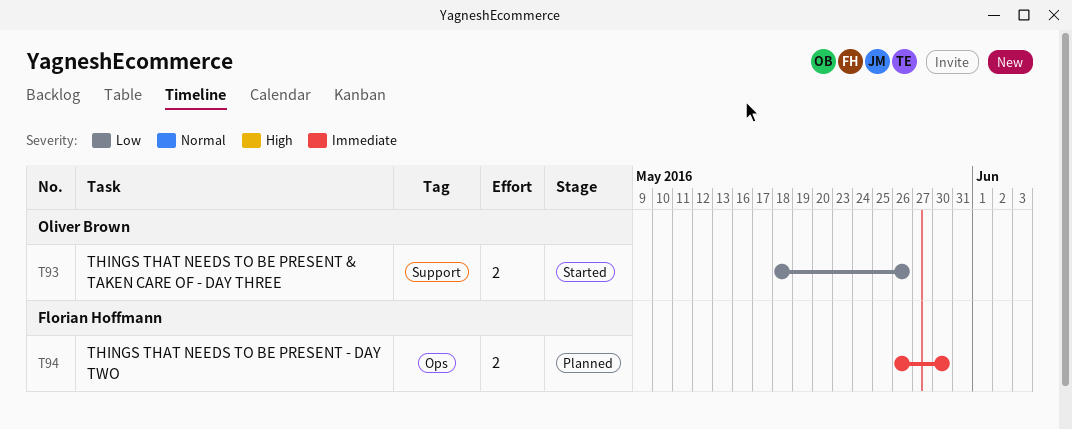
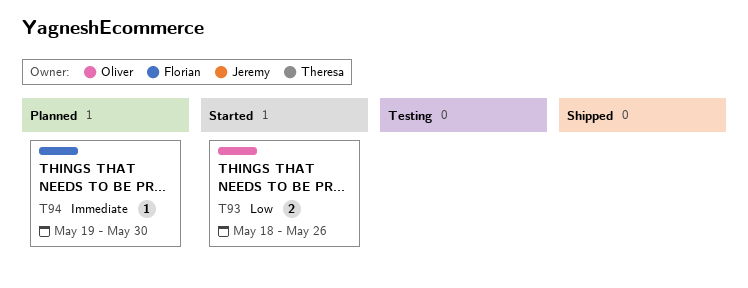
T94, estimate: 2 -> 1
T94, start: May 26 -> May 19

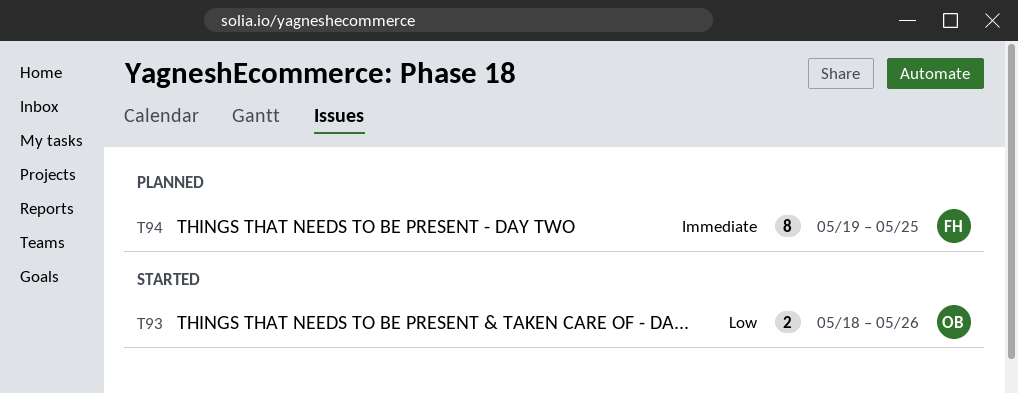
T94, estimate: 1 -> 8
T94, due: May 30 -> May 25

